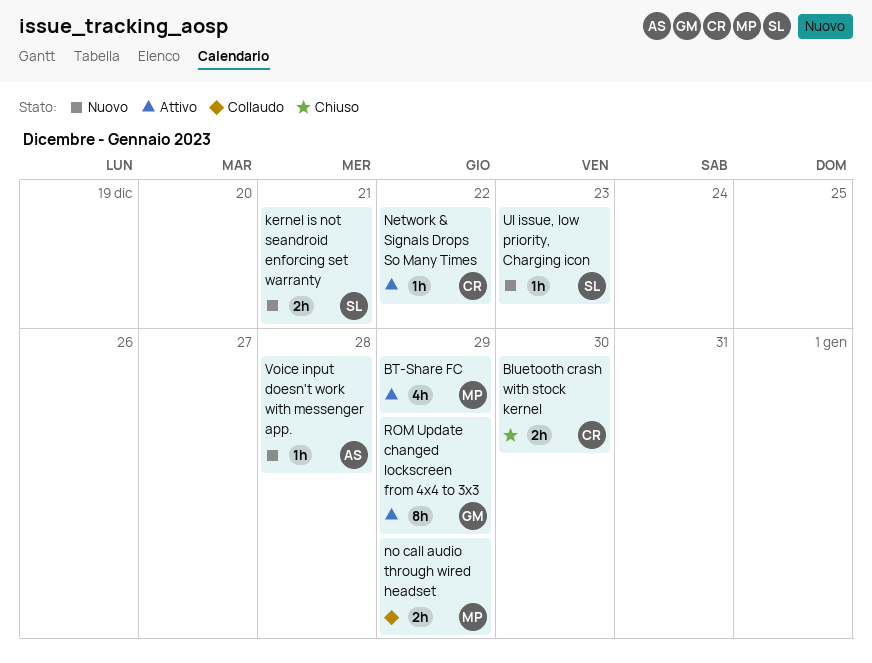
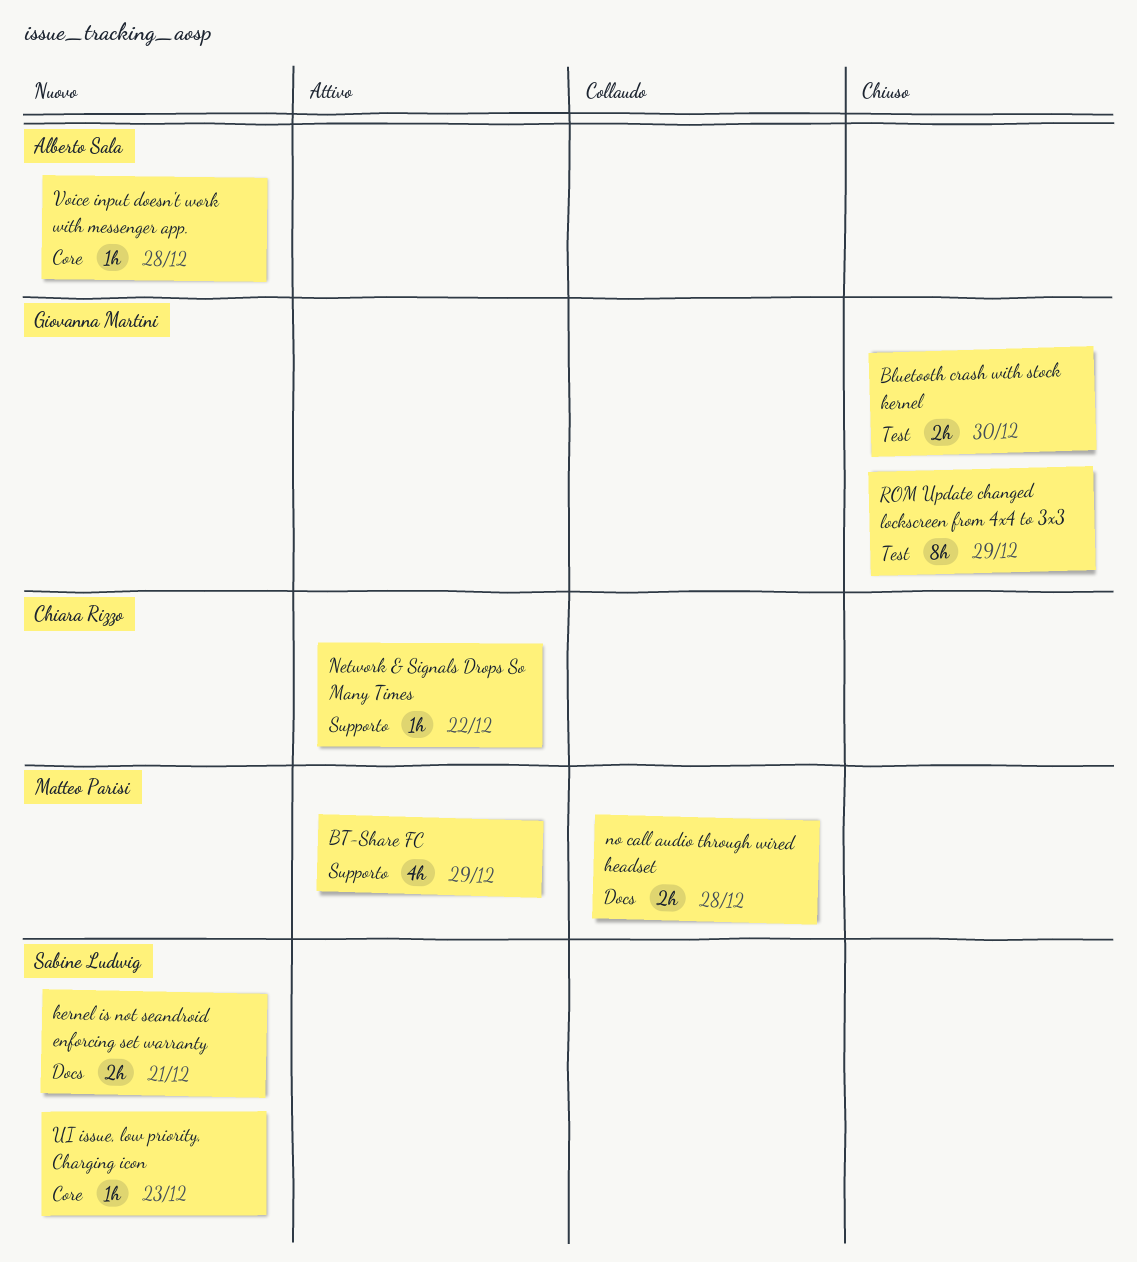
Bluetooth crash with stock kernel, owner: Chiara Rizzo -> Giovanna Martini
no call audio through wired headset, due: Dec 29 -> Dec 28
ROM Update changed lockscreen from 4x4 to 3x3, status: Attivo -> Chiuso

